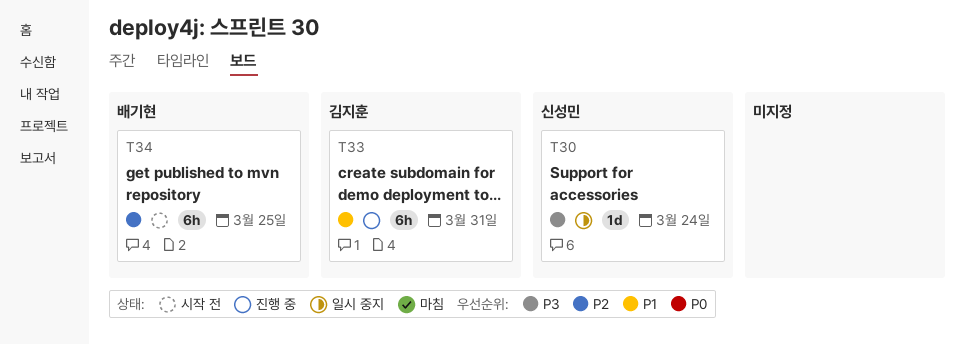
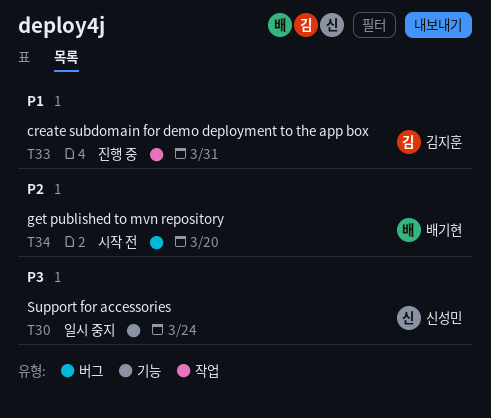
T34, due: Mar 25 -> Mar 20

